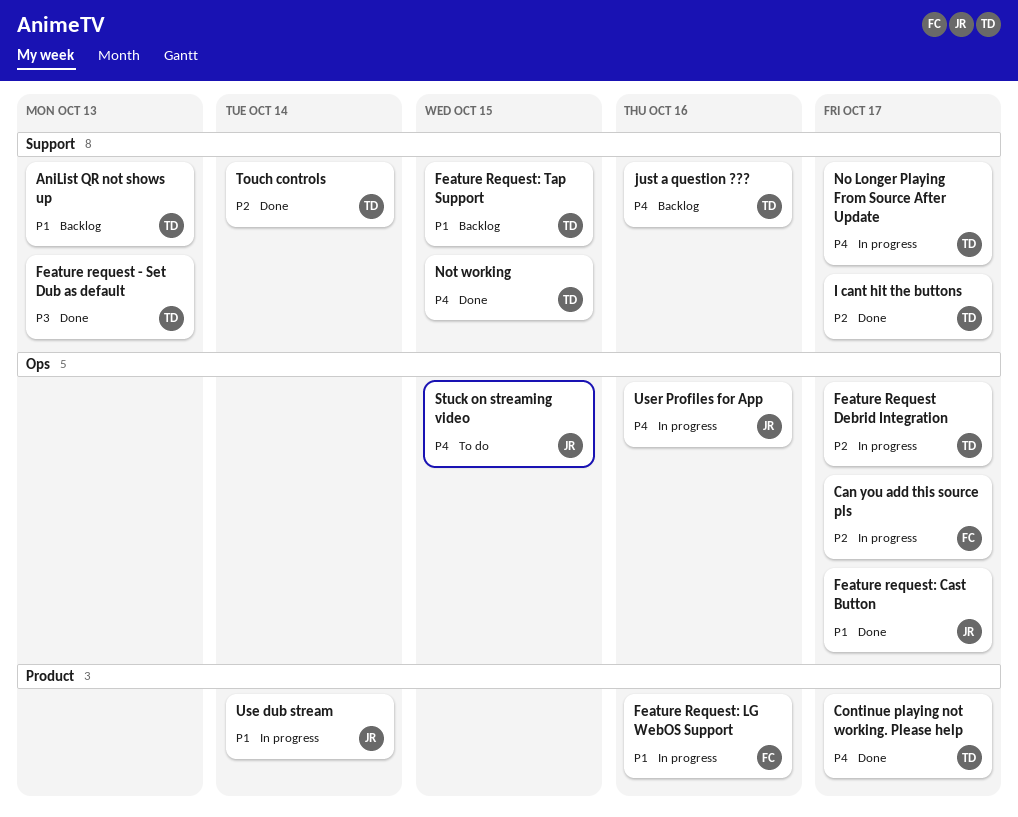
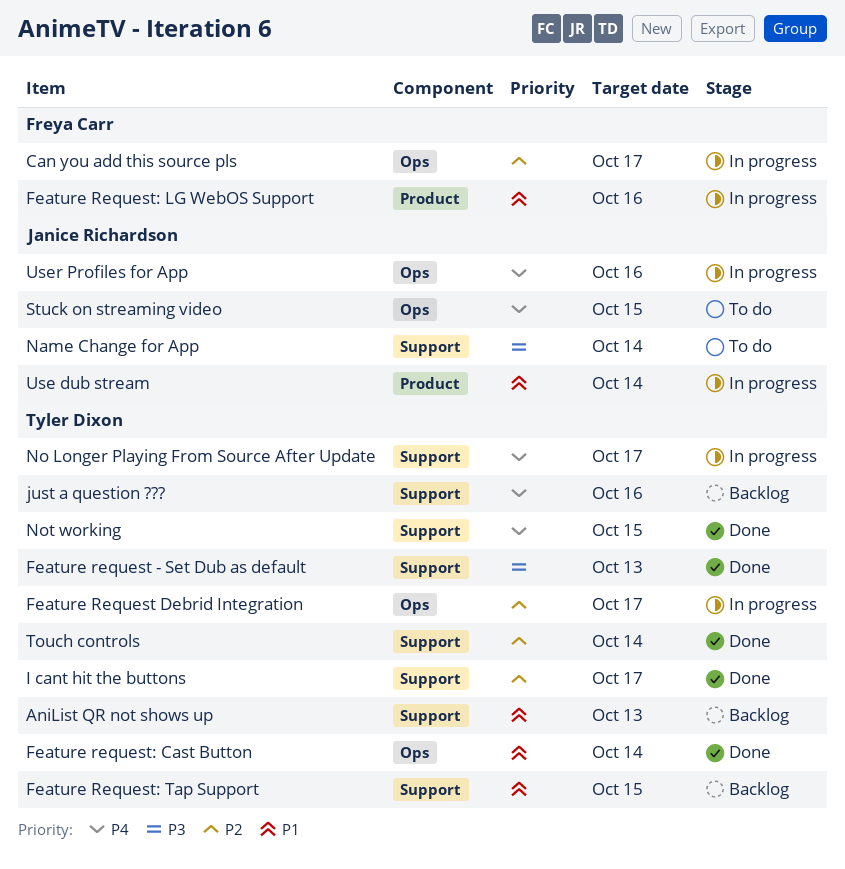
Continue playing not working. Please help: present -> none
Feature request: Cast Button, owner: Janice Richardson -> Tyler Dixon
Feature request: Cast Button, due: Oct 17 -> Oct 14
Name Change for App: none -> present

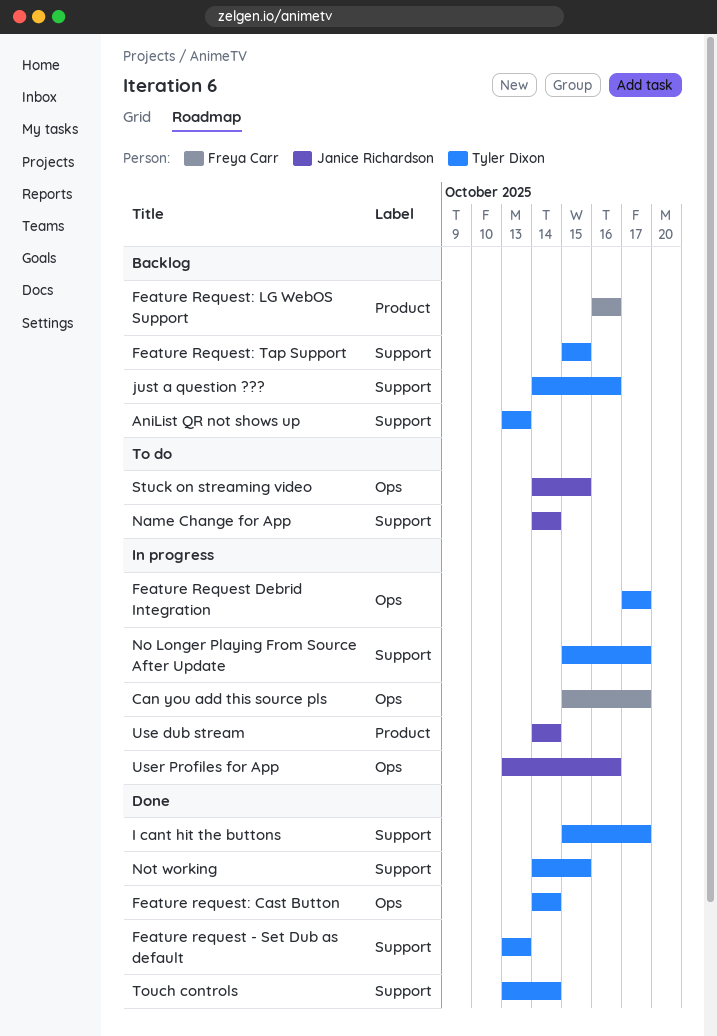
Feature Request: LG WebOS Support, status: In progress -> Backlog

